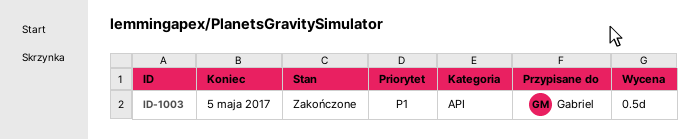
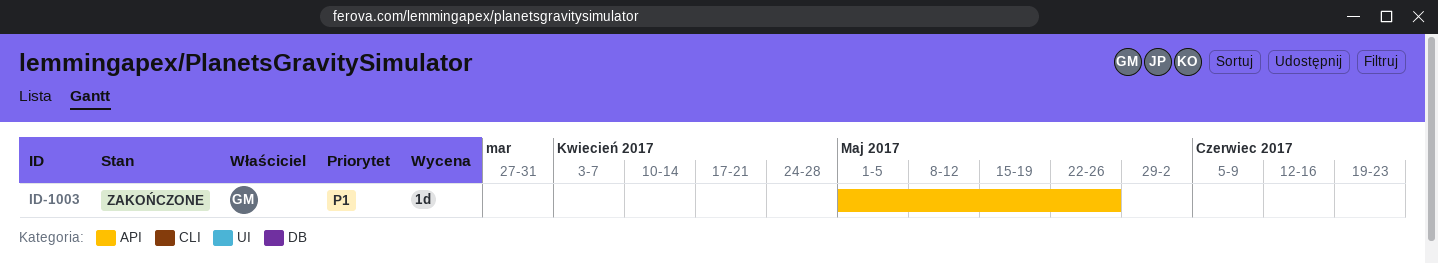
ID-1003, estimate: 0.5d -> 1d
ID-1003, due: May 5 -> May 26

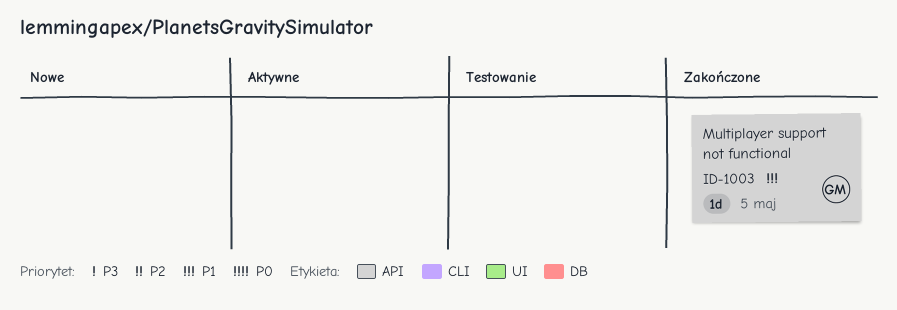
ID-1003, due: May 26 -> May 5

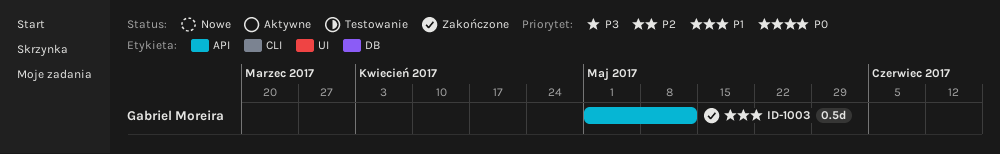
ID-1003, estimate: 1d -> 0.5d
ID-1003, due: May 5 -> May 12

